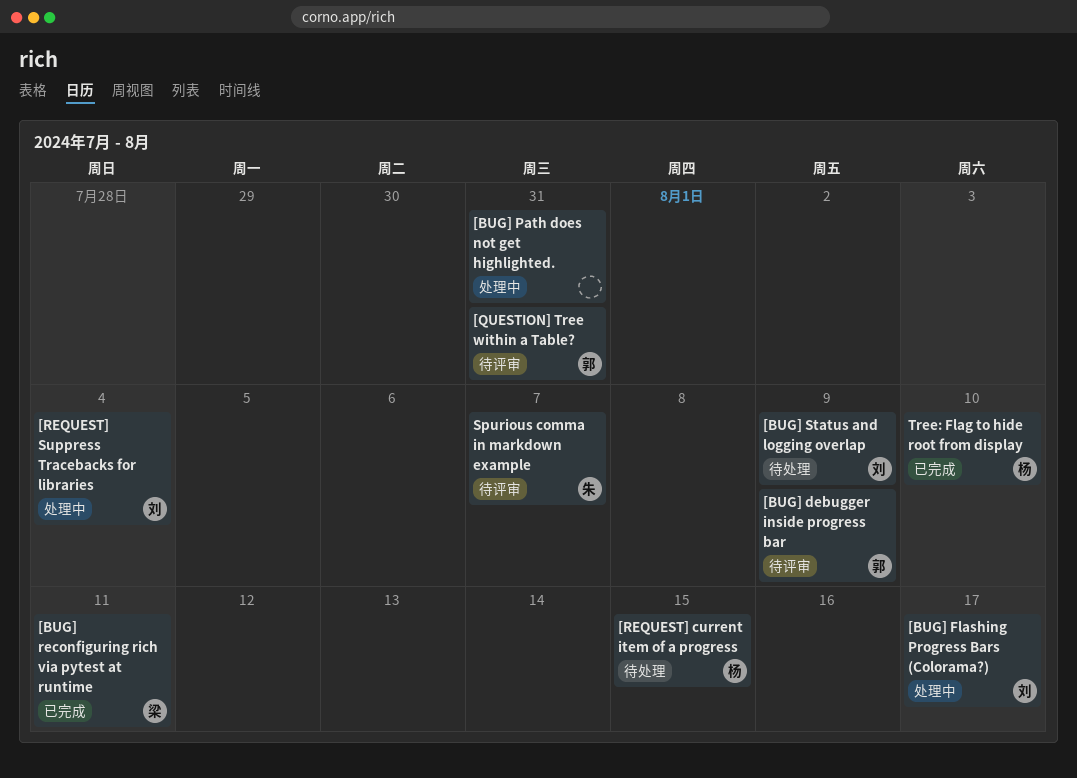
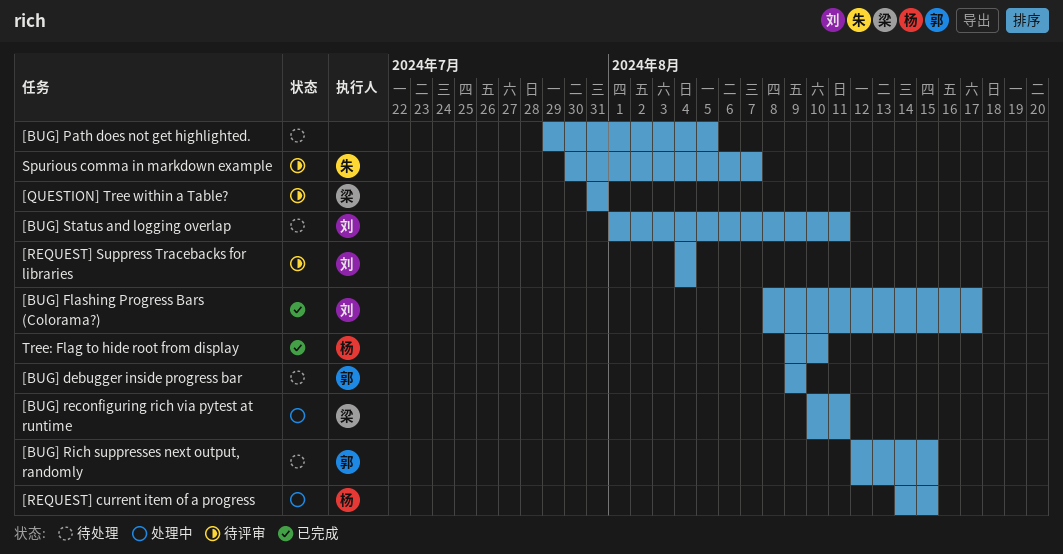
[BUG] debugger inside progress bar, status: 待评审 -> 待处理
[BUG] Flashing Progress Bars (Colorama?), status: 处理中 -> 已完成
[BUG] Path does not get highlighted., status: 处理中 -> 待处理
[BUG] Path does not get highlighted., due: Jul 31 -> Aug 5
[BUG] reconfiguring rich via pytest at runtime, status: 已完成 -> 处理中
[BUG] Rich suppresses next output, randomly: none -> present
[BUG] Status and logging overlap, due: Aug 9 -> Aug 11
[QUESTION] Tree within a Table?, owner: 郭 -> 梁
[REQUEST] current item of a progress, status: 待处理 -> 处理中
[REQUEST] Suppress Tracebacks for libraries, status: 处理中 -> 待评审

